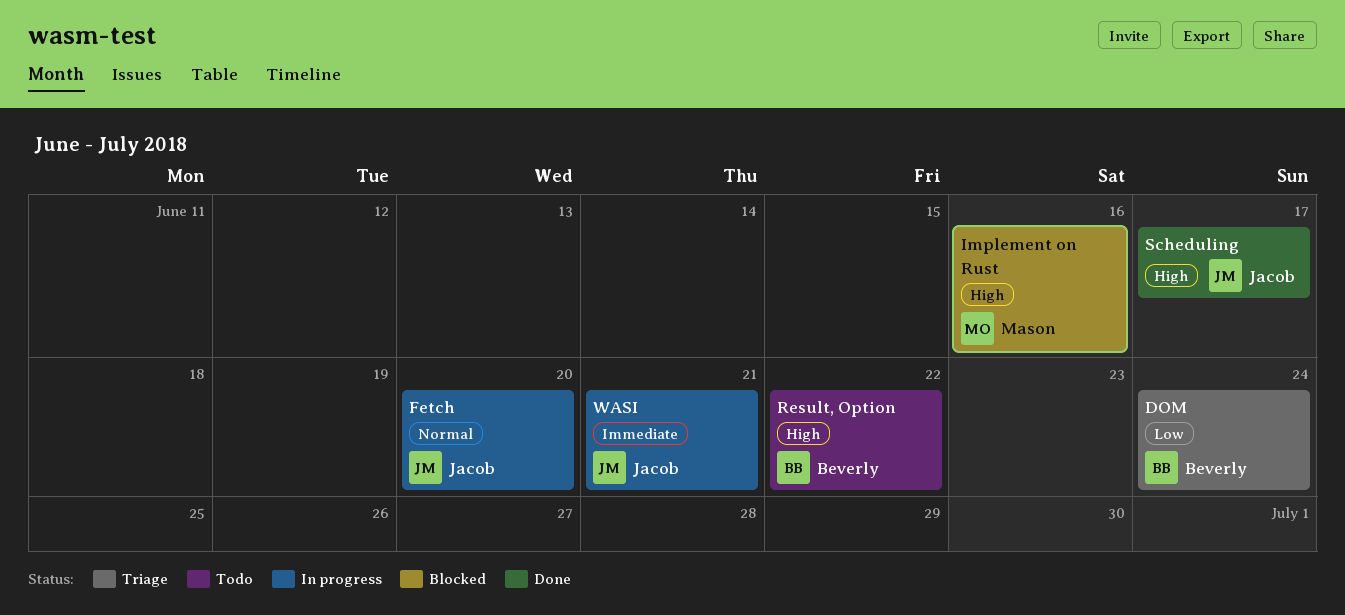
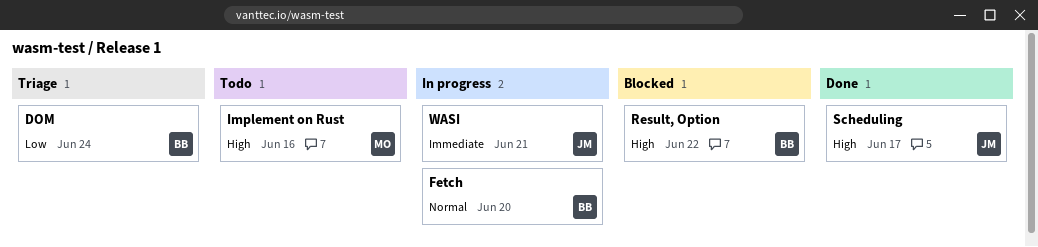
Fetch, owner: Jacob -> Beverly
Implement on Rust, status: Blocked -> Todo
Result, Option, status: Todo -> Blocked

